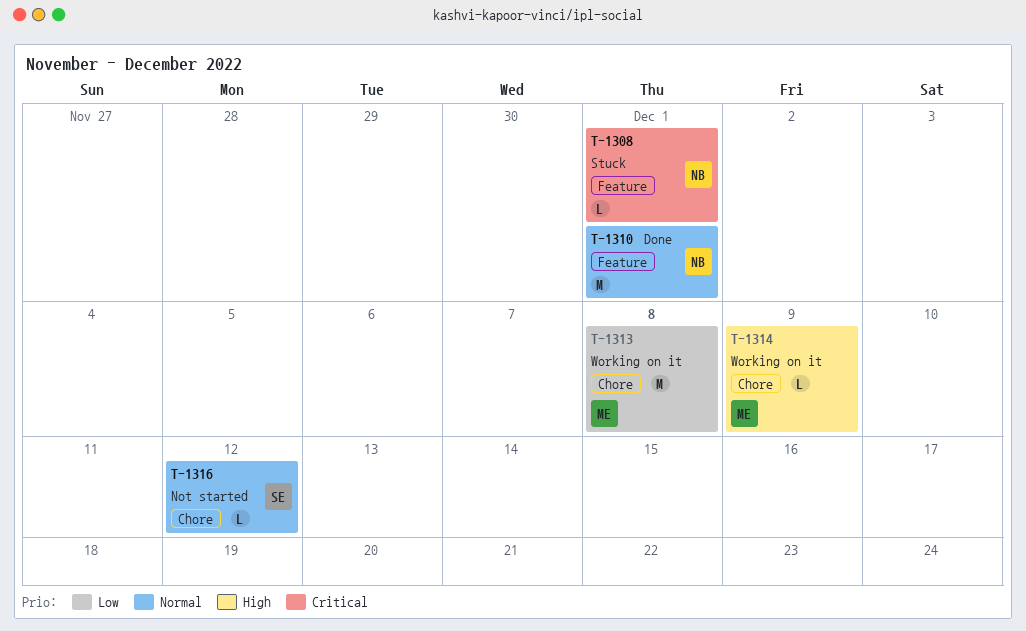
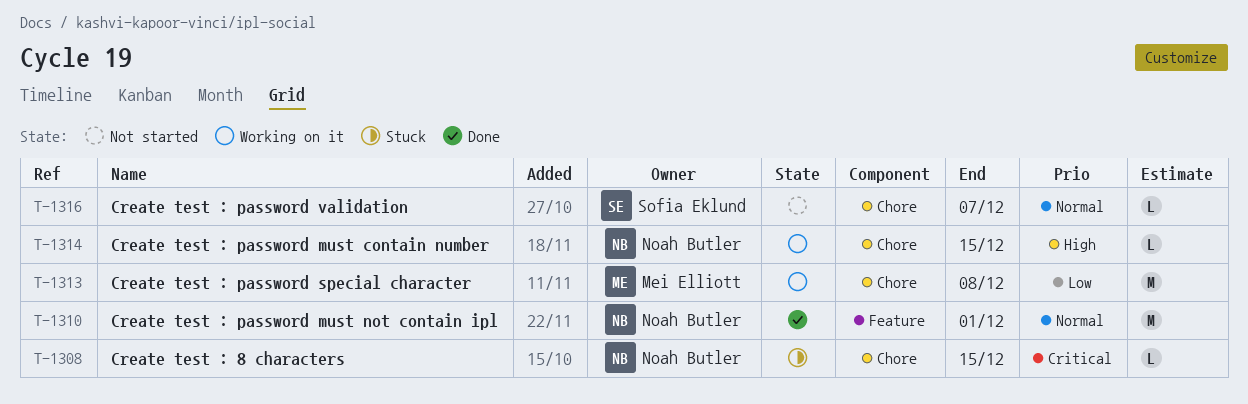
T-1308, label: Feature -> Chore
T-1308, due: Dec 1 -> Dec 15
T-1314, owner: Mei Elliott -> Noah Butler
T-1314, due: Dec 9 -> Dec 15
T-1316, due: Dec 12 -> Dec 7

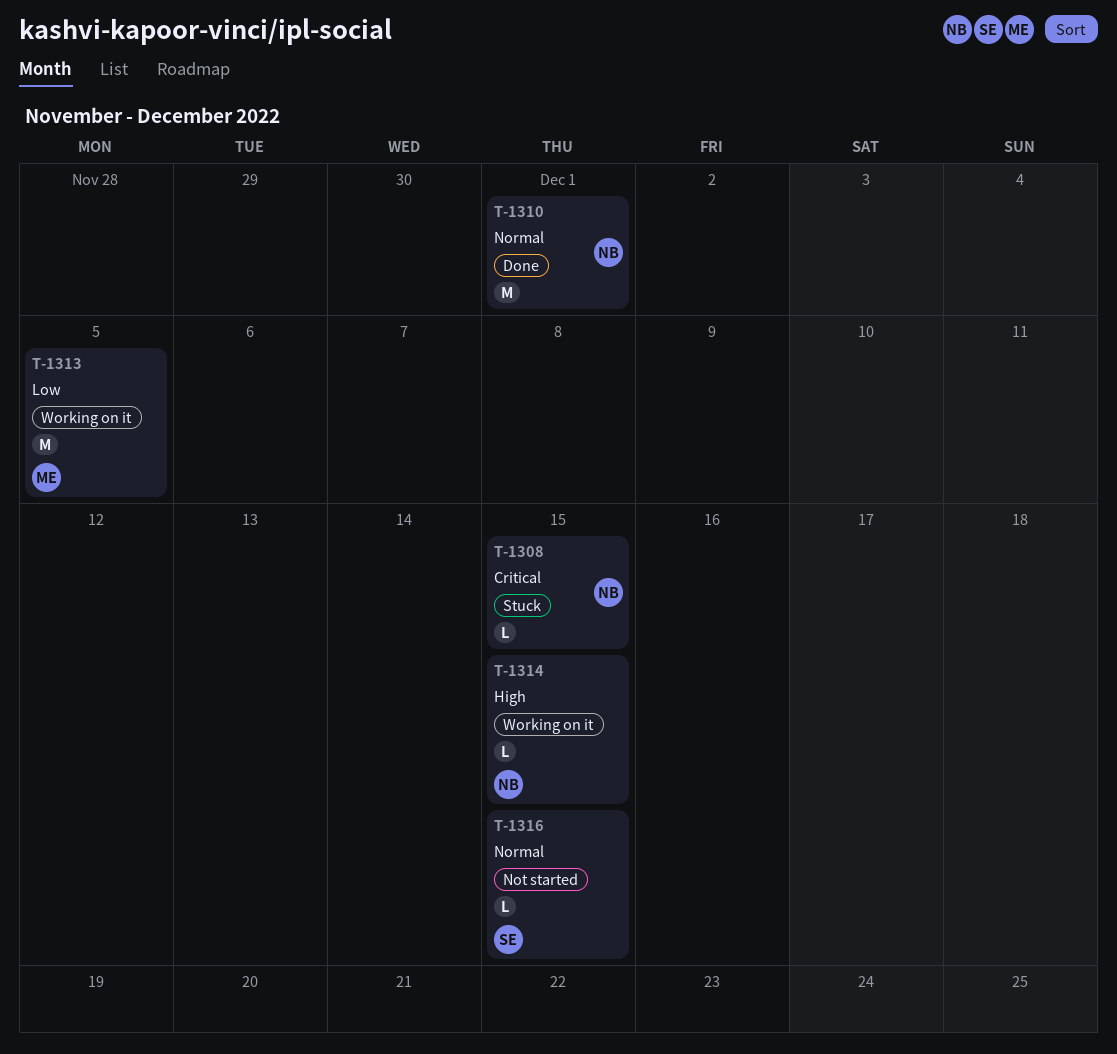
T-1313, due: Dec 8 -> Dec 5
T-1316, due: Dec 7 -> Dec 15

